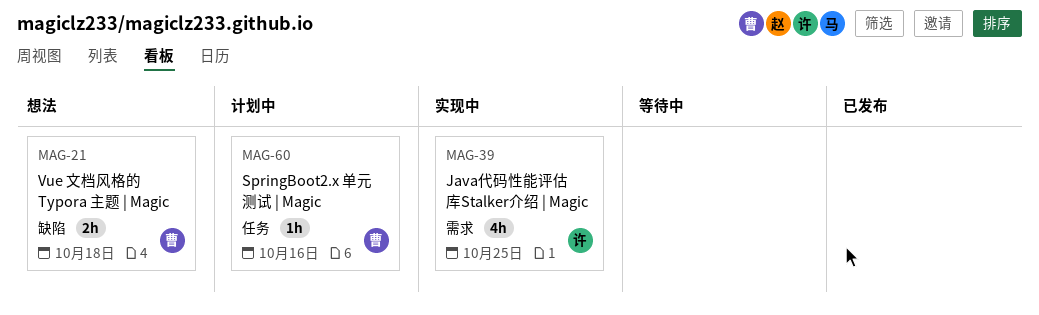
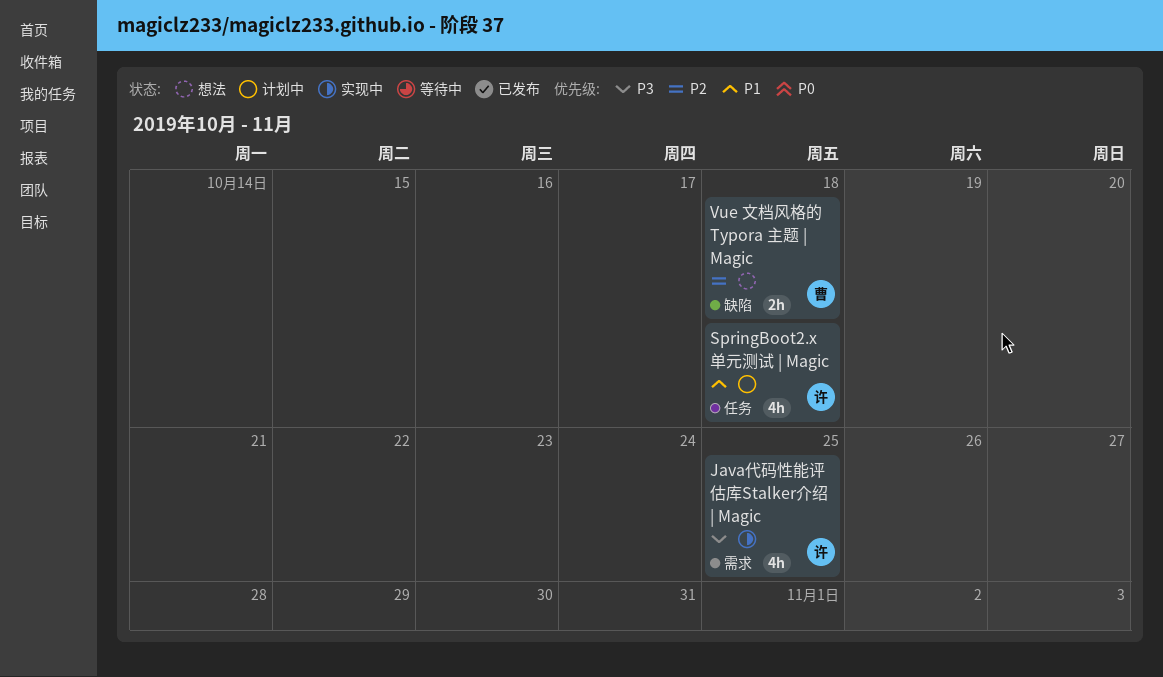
SpringBoot2.x 单元测试 | Magic, owner: 曹 -> 许
SpringBoot2.x 单元测试 | Magic, estimate: 1h -> 4h
SpringBoot2.x 单元测试 | Magic, due: Oct 16 -> Oct 18

